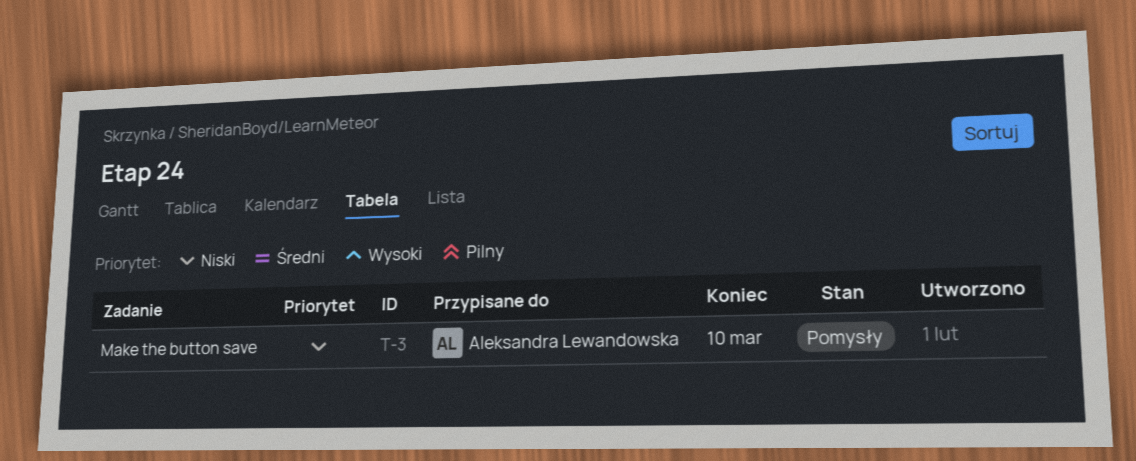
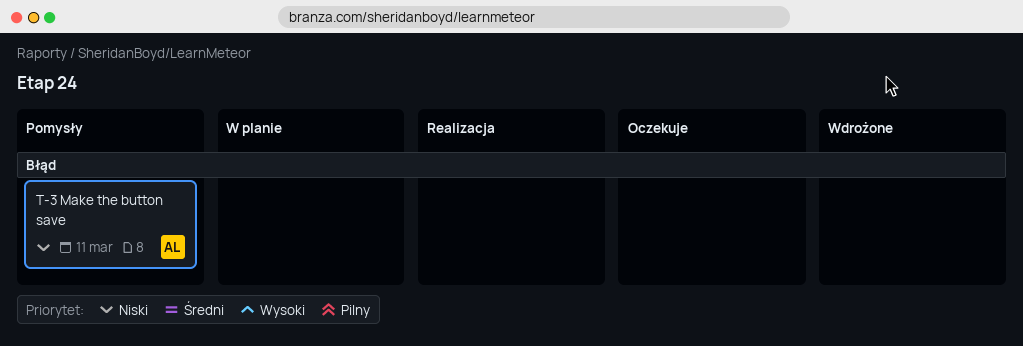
T-3, due: Mar 10 -> Mar 11

